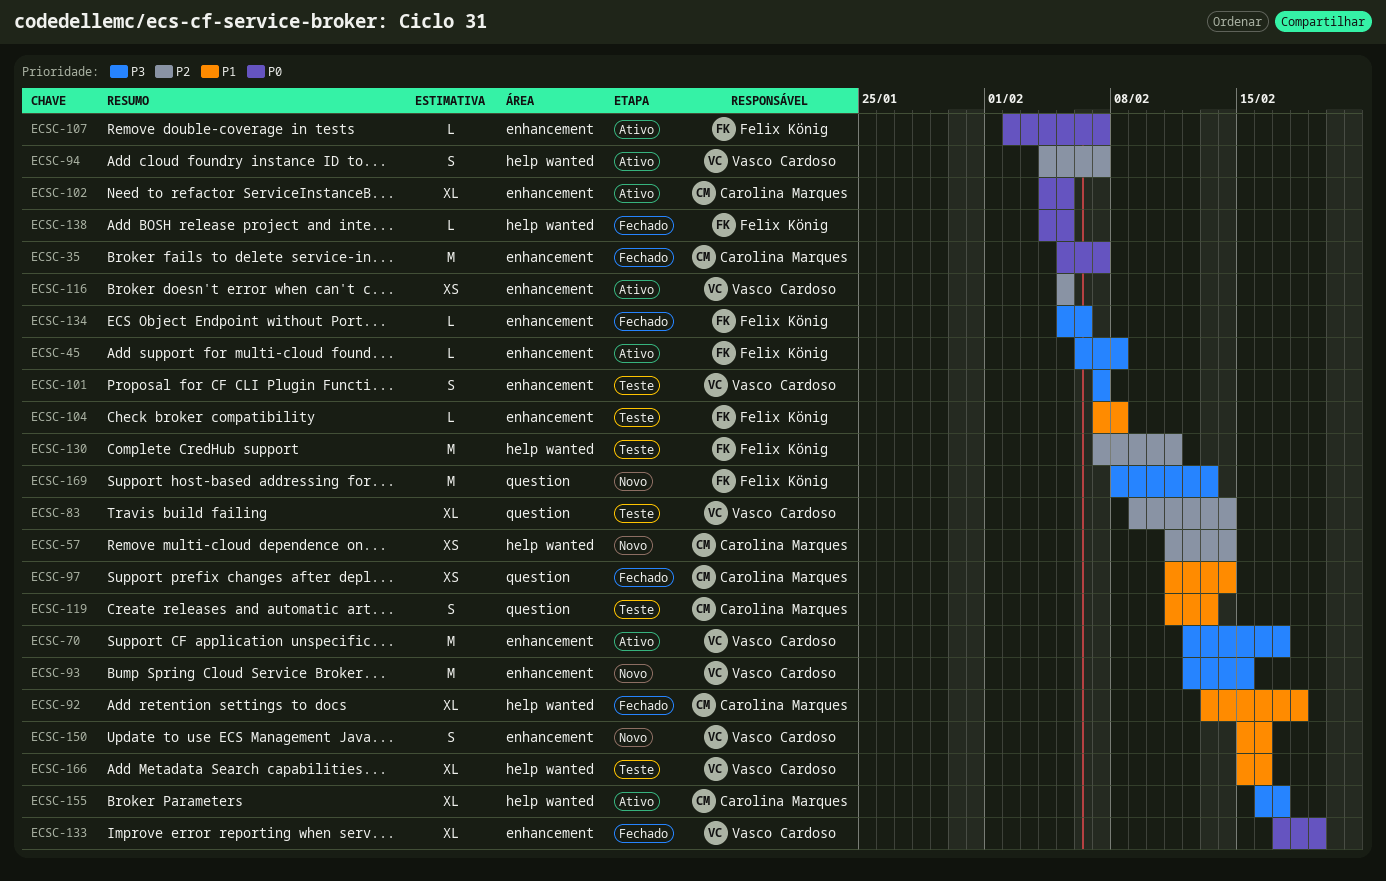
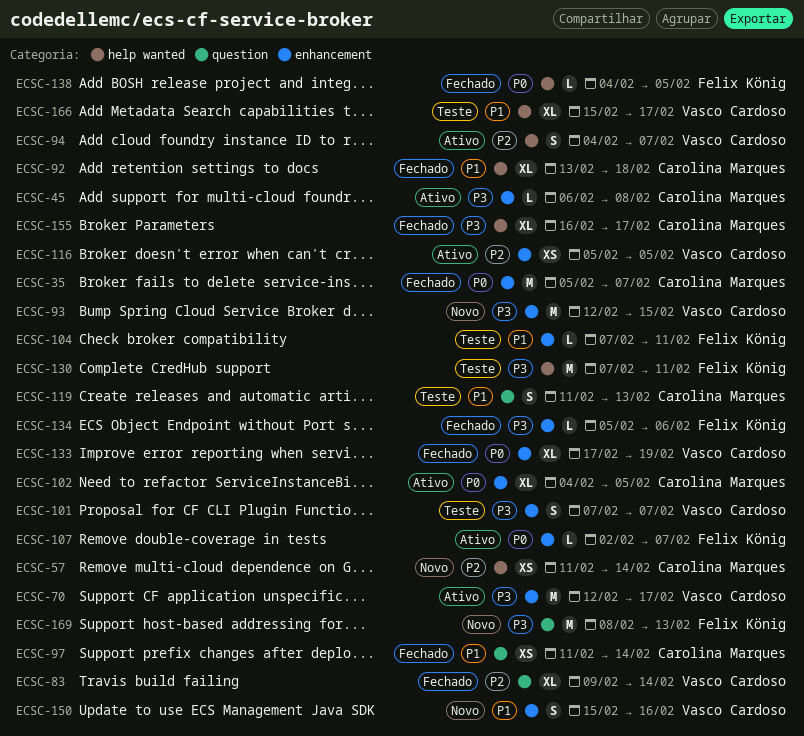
ECSC-45, owner: Felix König -> Carolina Marques
ECSC-83, status: Teste -> Fechado
ECSC-104, due: Feb 8 -> Feb 11
ECSC-130, priority: P2 -> P3
ECSC-155, status: Ativo -> Fechado
ECSC-166, due: Feb 16 -> Feb 17

